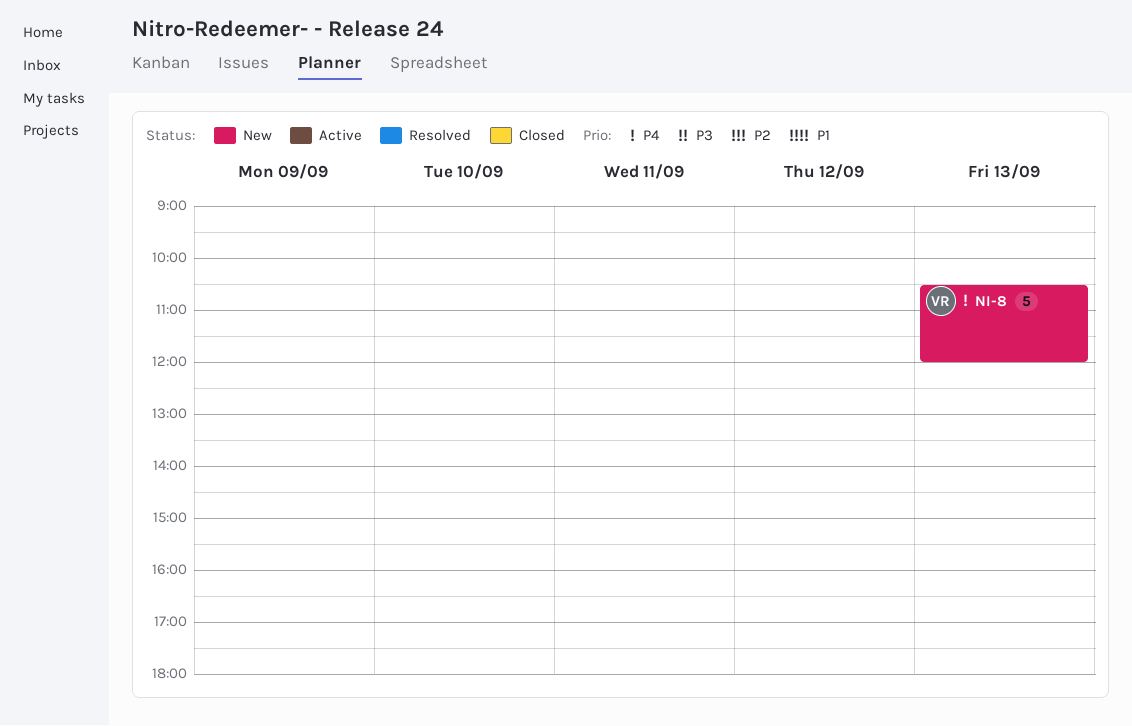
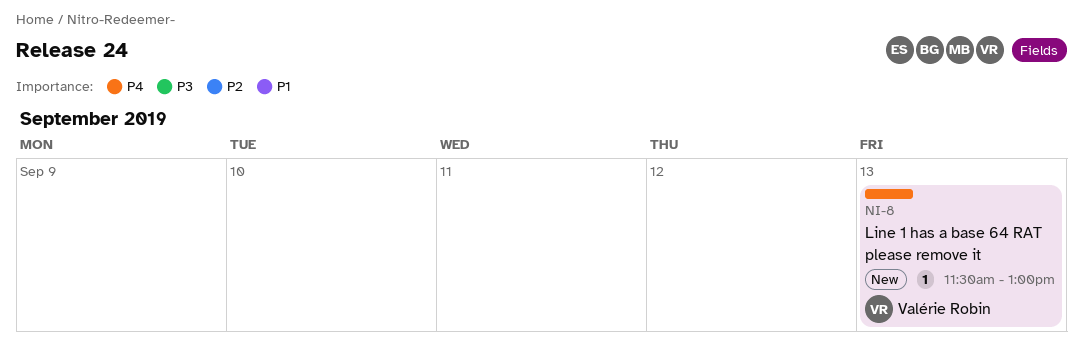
NI-8, estimate: 5 -> 1
NI-8, begins: 10:30 -> 11:30
NI-8, ends: 12:00 -> 13:00

